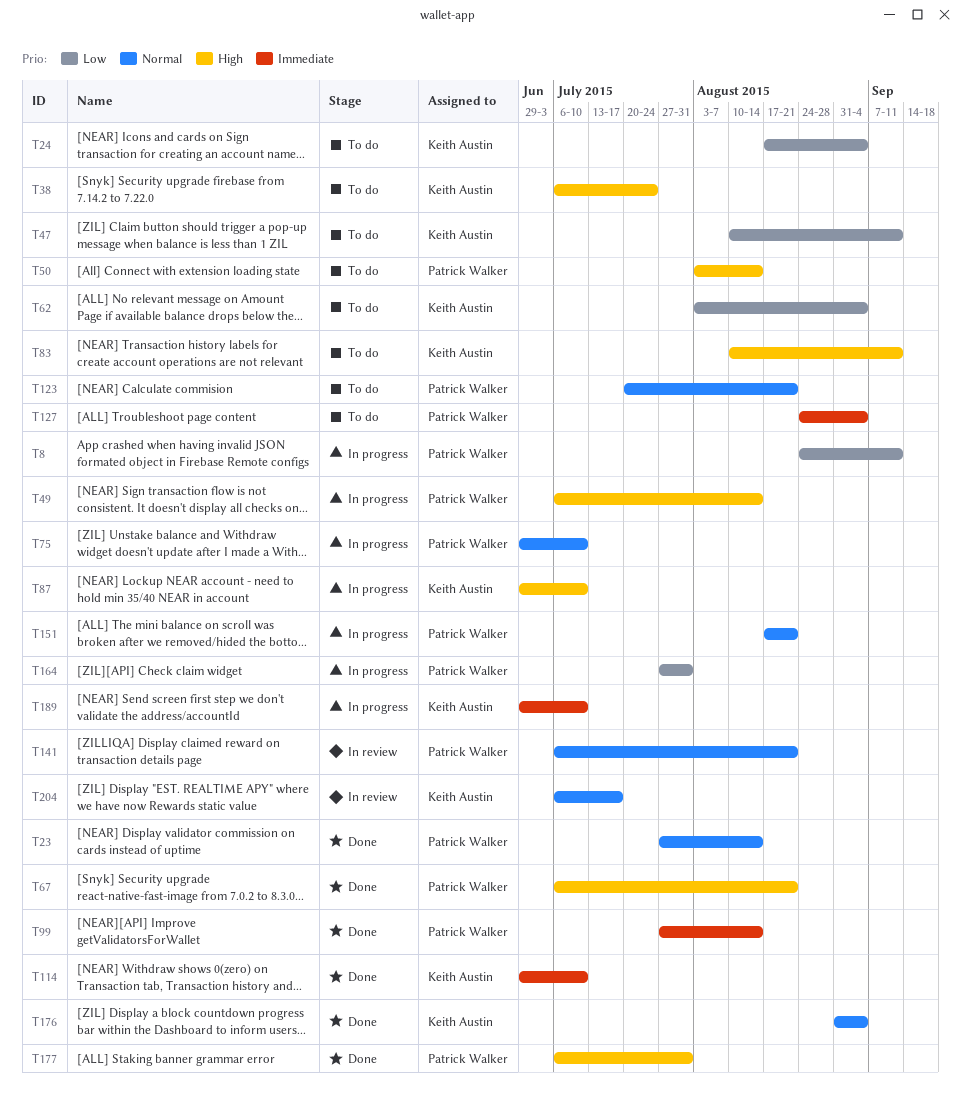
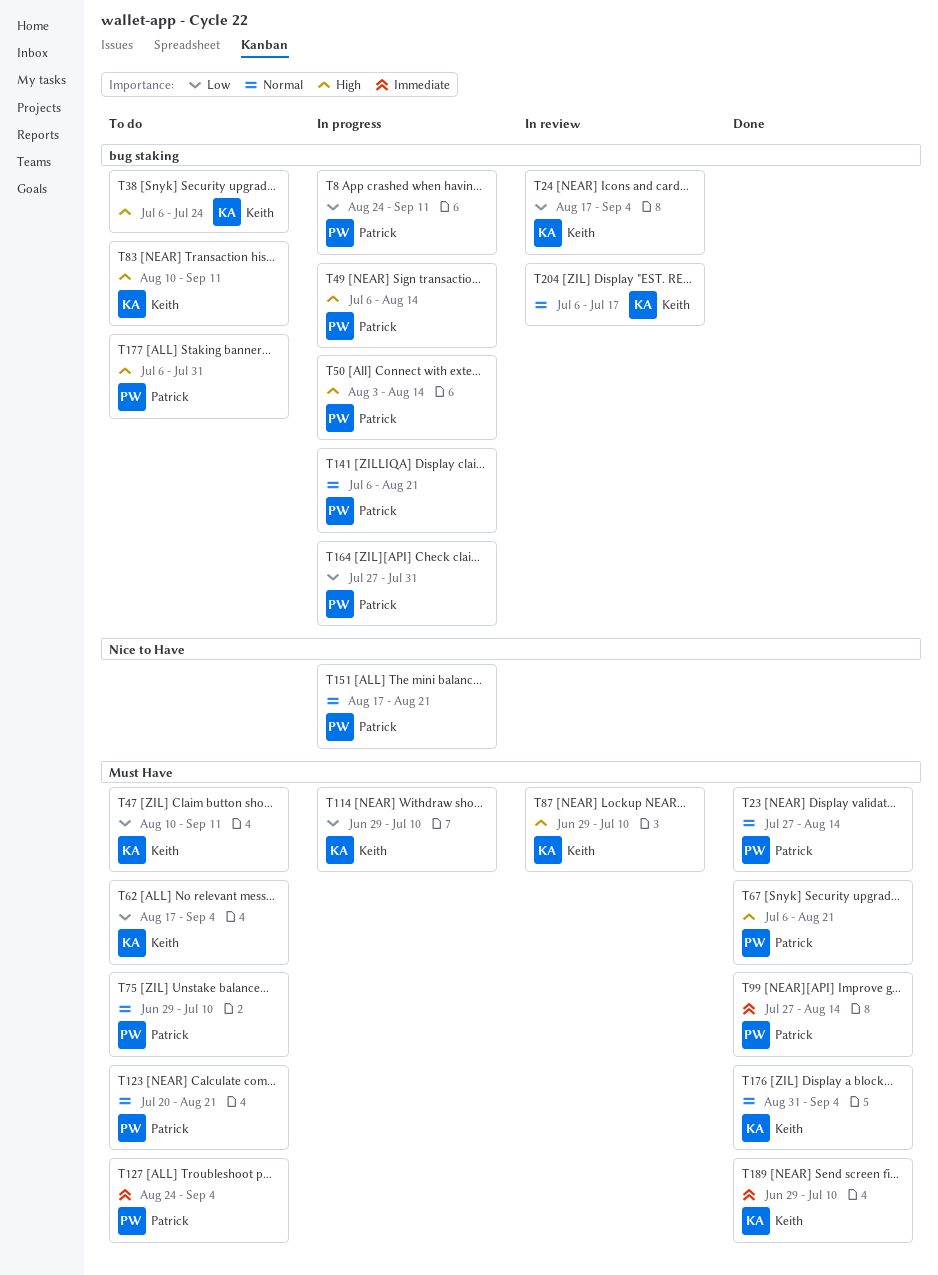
T24, status: To do -> In review
T50, status: To do -> In progress
T62, start: Aug 3 -> Aug 17
T75, status: In progress -> To do
T87, status: In progress -> In review
T114, status: Done -> In progress
T114, priority: Immediate -> Low
T141, status: In review -> In progress
T177, status: Done -> To do
T189, status: In progress -> Done

